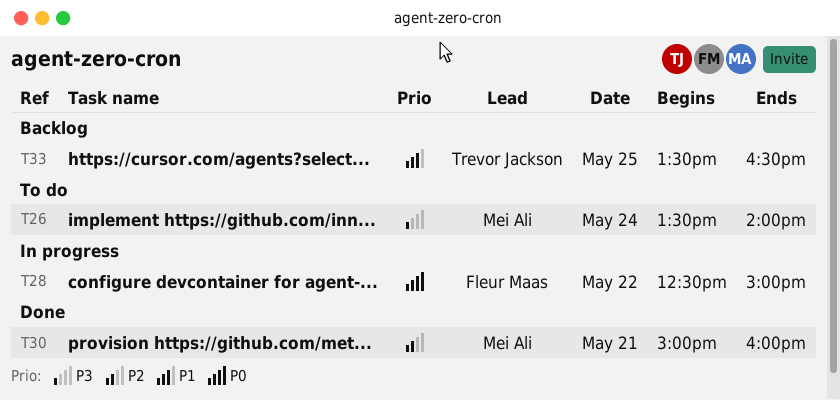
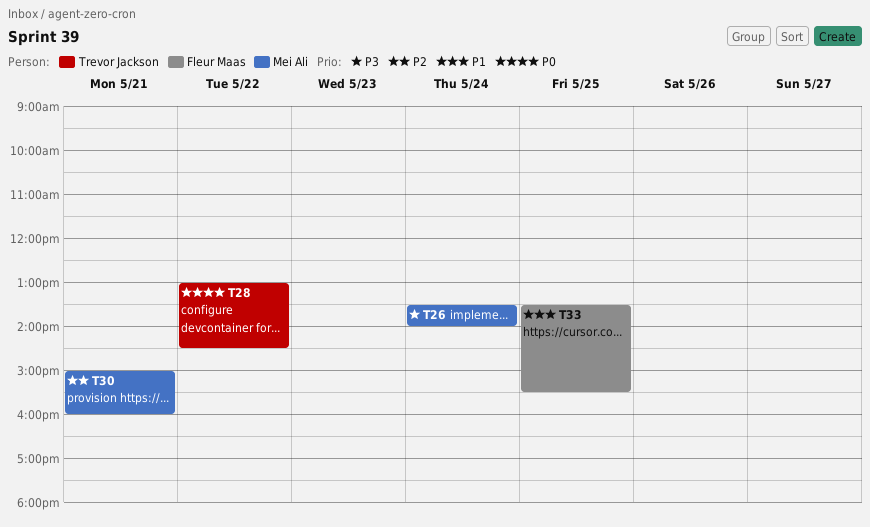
T28, owner: Fleur Maas -> Trevor Jackson
T28, begins: 12:30 -> 13:00
T28, ends: 15:00 -> 14:30
T33, owner: Trevor Jackson -> Fleur Maas
T33, ends: 16:30 -> 15:30

